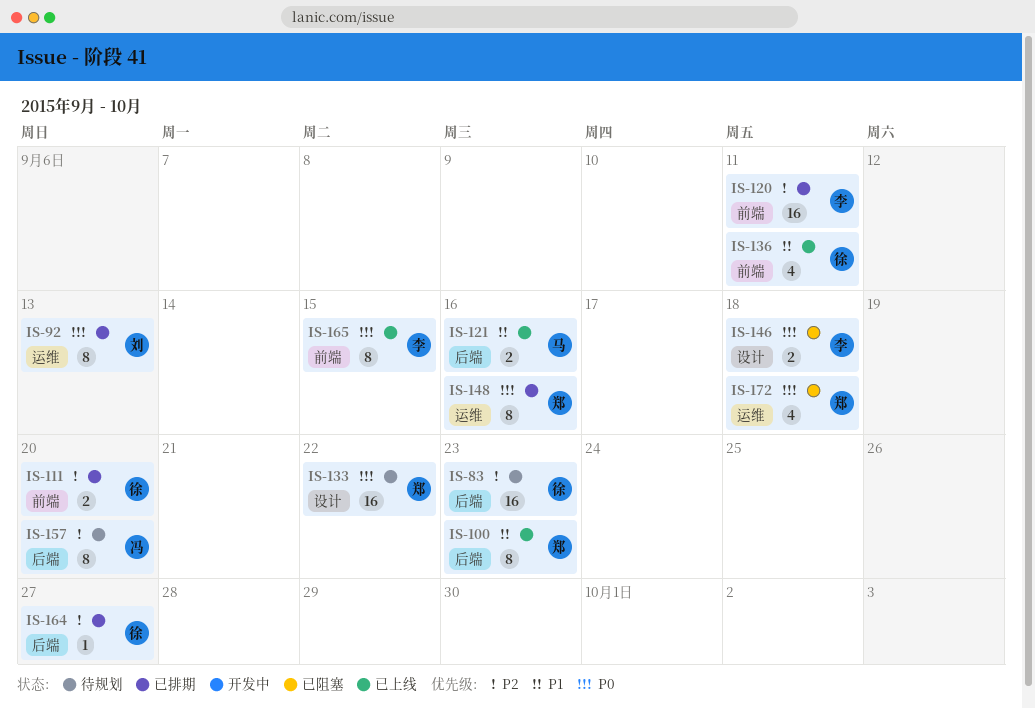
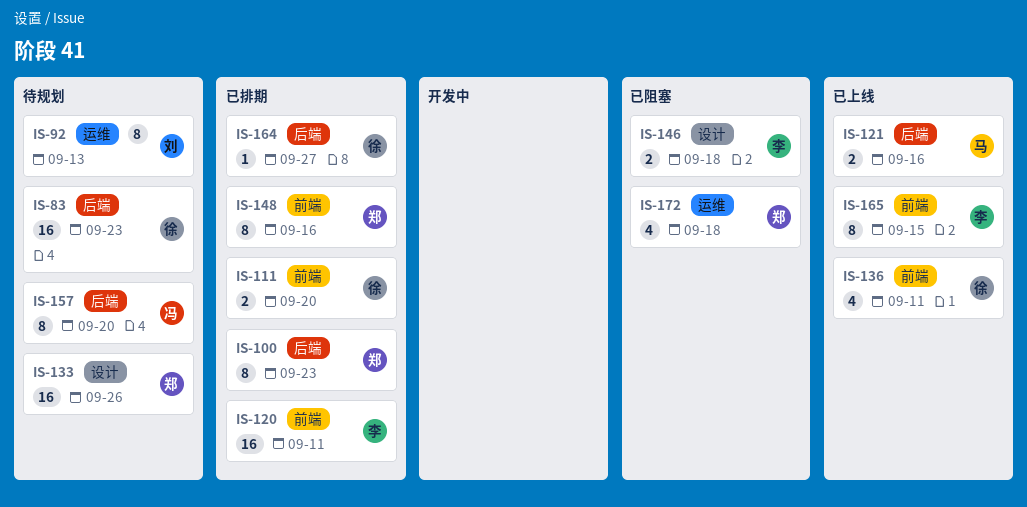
IS-92, status: 已排期 -> 待规划
IS-100, status: 已上线 -> 已排期
IS-133, due: Sep 22 -> Sep 26
IS-148, label: 运维 -> 前端

